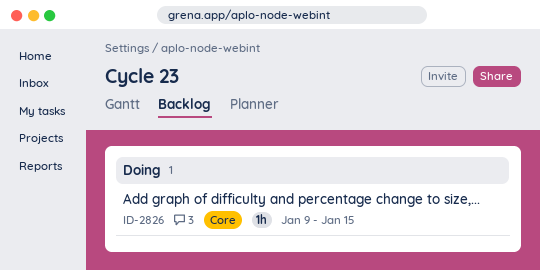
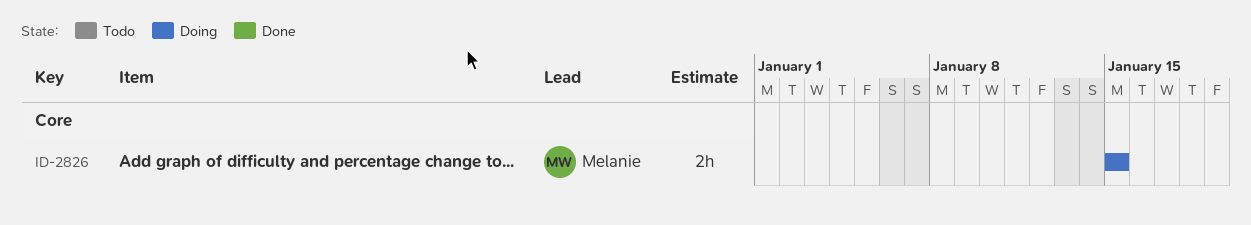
ID-2826, estimate: 1h -> 2h
ID-2826, start: Jan 9 -> Jan 15

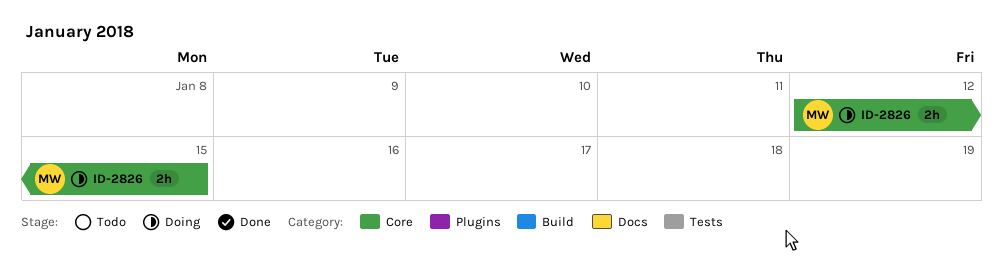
ID-2826, start: Jan 15 -> Jan 12

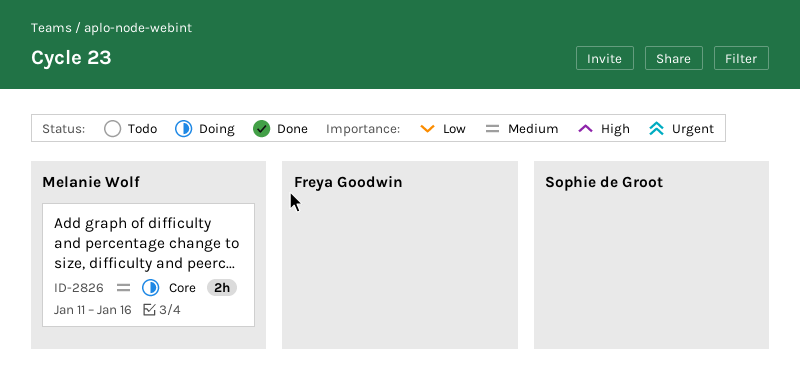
ID-2826, start: Jan 12 -> Jan 11
ID-2826, due: Jan 15 -> Jan 16

